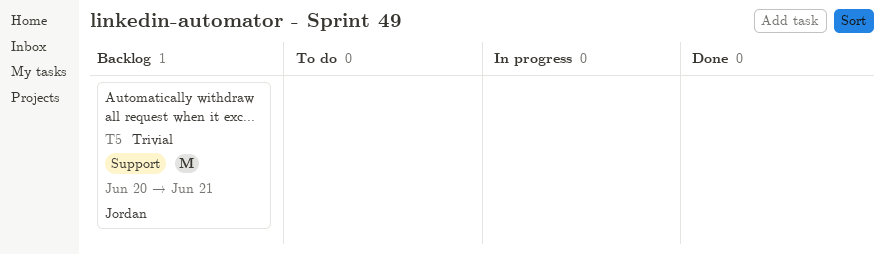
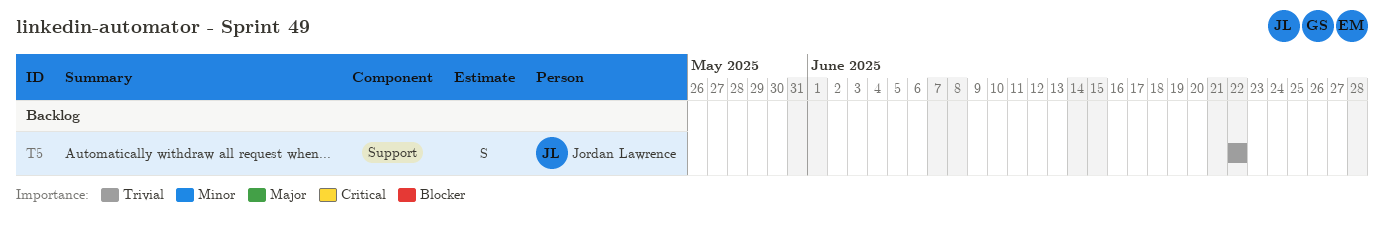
T5, estimate: M -> S
T5, start: Jun 20 -> Jun 22
T5, due: Jun 21 -> Jun 22

